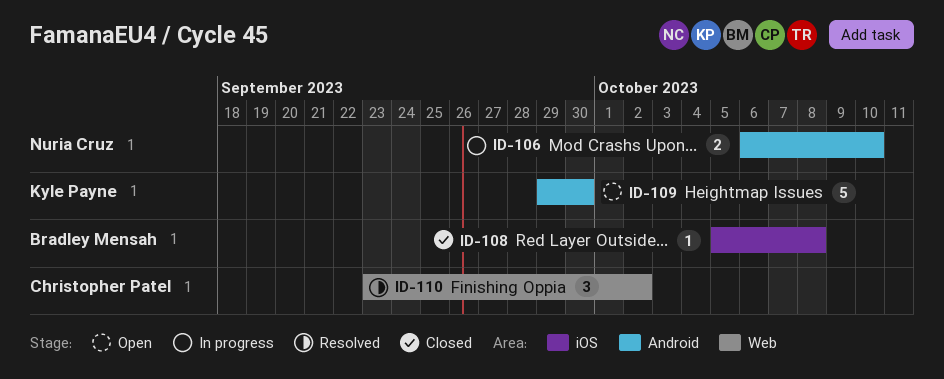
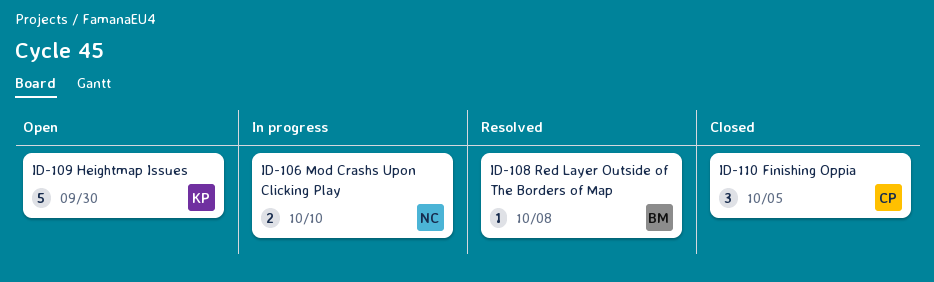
ID-108, status: Closed -> Resolved
ID-110, status: Resolved -> Closed
ID-110, due: Oct 2 -> Oct 5

